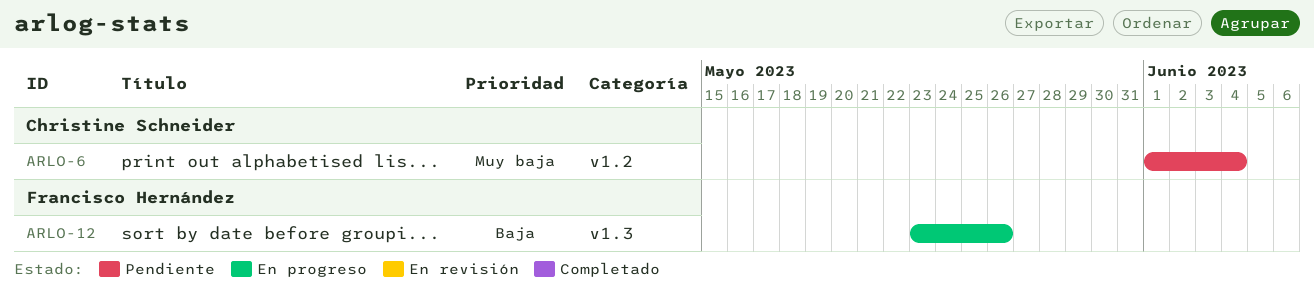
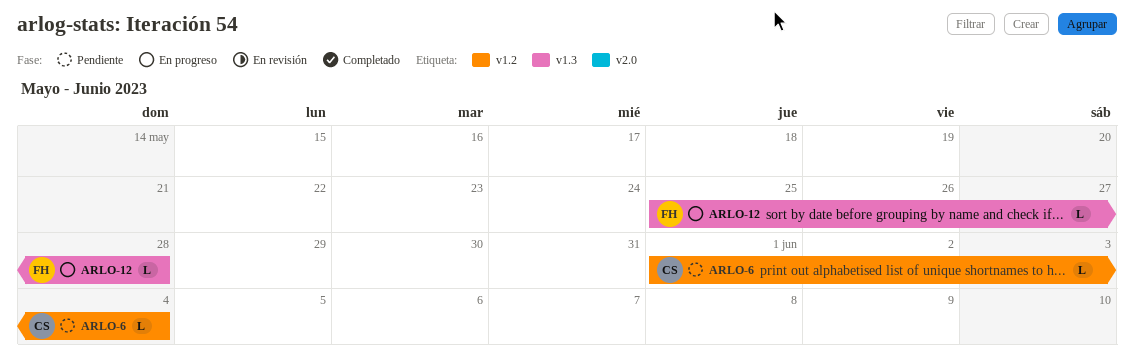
ARLO-12, start: May 23 -> May 25
ARLO-12, due: May 26 -> May 28

